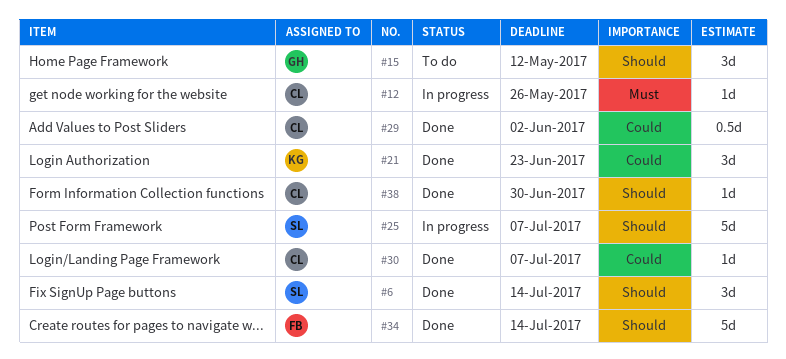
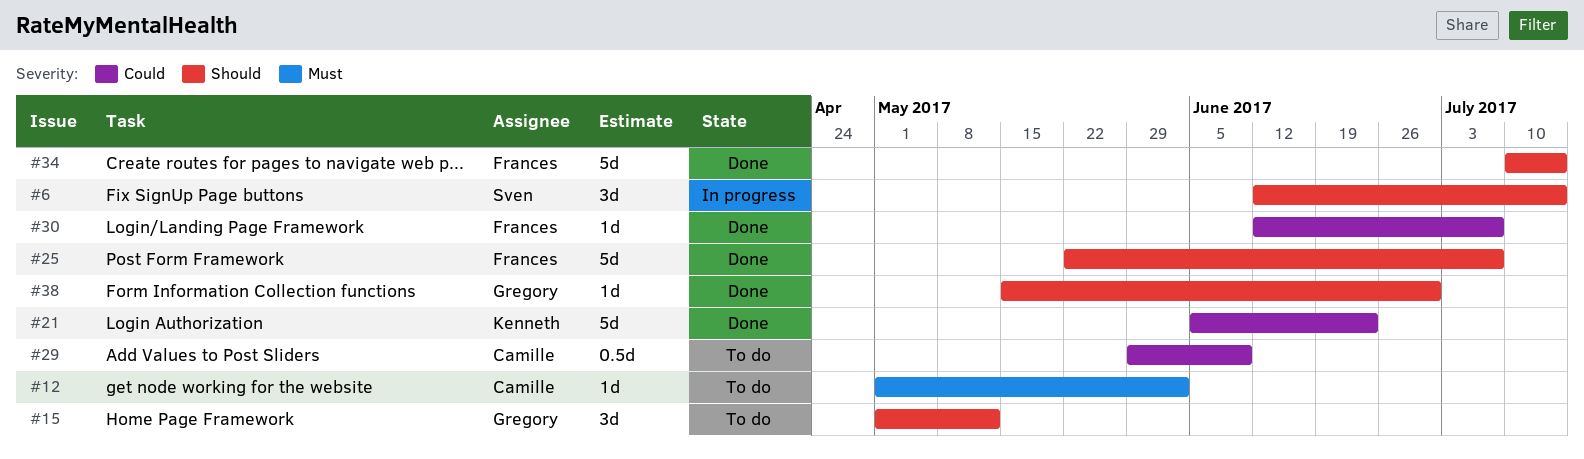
#6, status: Done -> In progress
#12, status: In progress -> To do
#12, due: May 26 -> Jun 2
#21, estimate: 3d -> 5d
#25, status: In progress -> Done
#25, owner: Sven -> Frances
#29, status: Done -> To do
#29, due: Jun 2 -> Jun 9
#30, owner: Camille -> Frances
#38, owner: Camille -> Gregory

